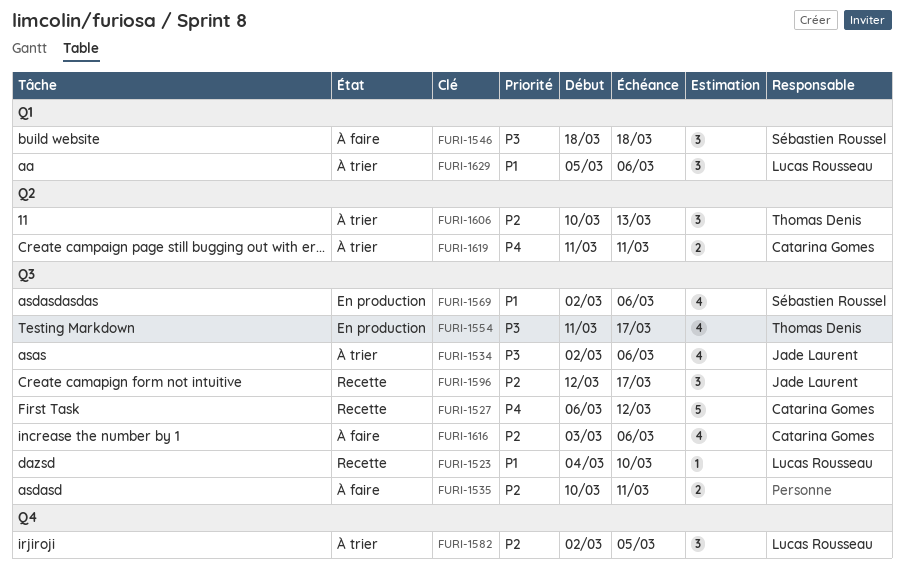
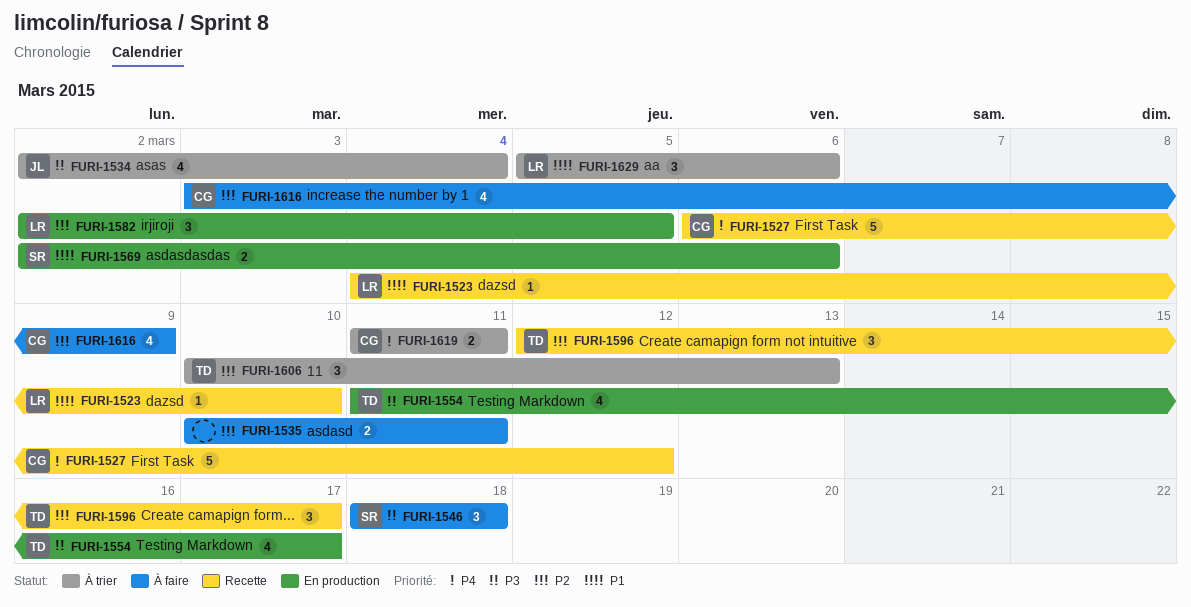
FURI-1534, due: Mar 6 -> Mar 4
FURI-1569, estimate: 4 -> 2
FURI-1582, status: À trier -> En production
FURI-1596, owner: Jade Laurent -> Thomas Denis
FURI-1616, due: Mar 6 -> Mar 9

